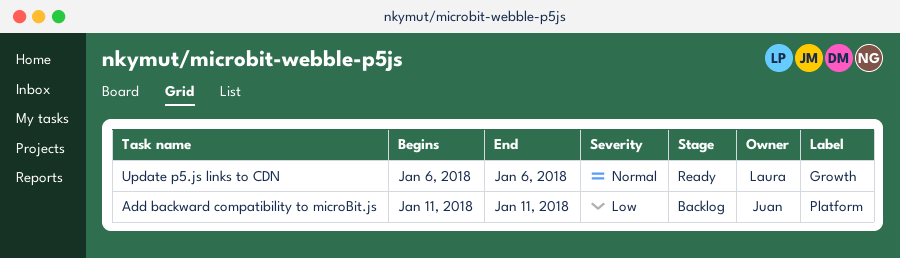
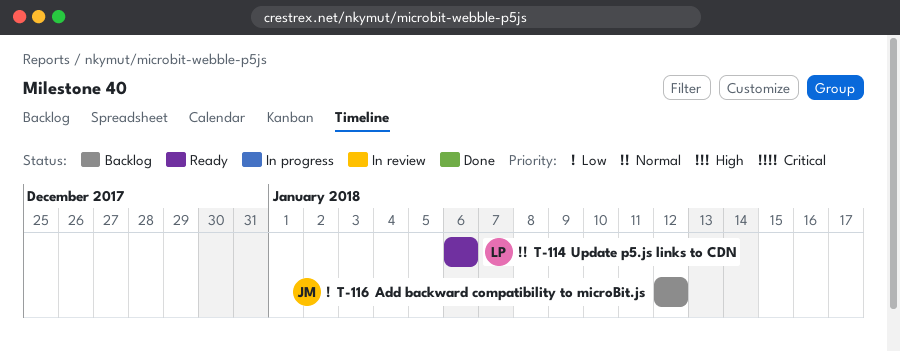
Add backward compatibility to microBit.js, start: Jan 11 -> Jan 12
Add backward compatibility to microBit.js, due: Jan 11 -> Jan 12

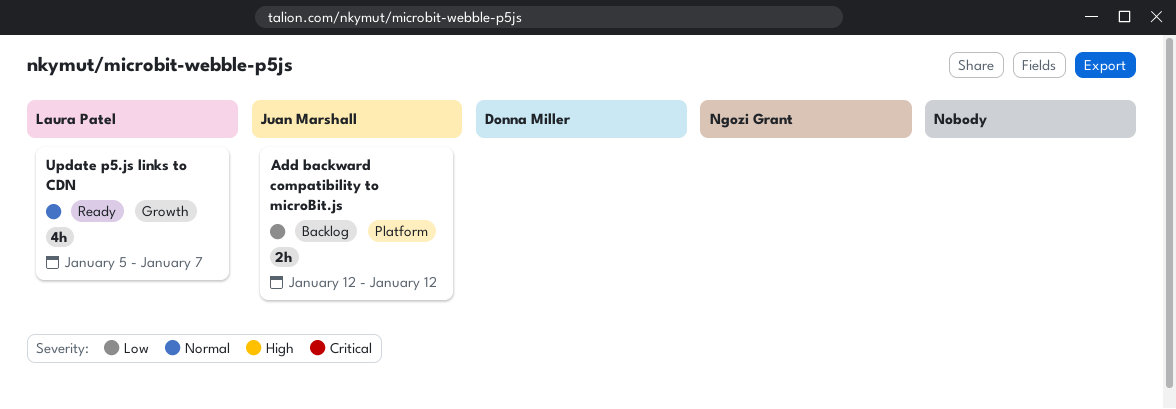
Update p5.js links to CDN, start: Jan 6 -> Jan 5
Update p5.js links to CDN, due: Jan 6 -> Jan 7

